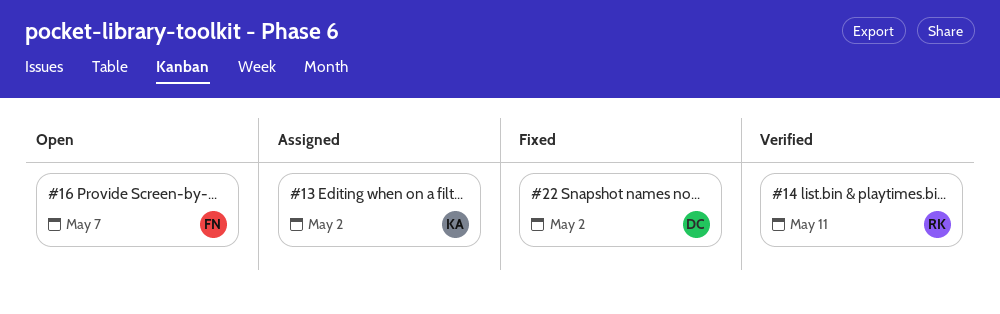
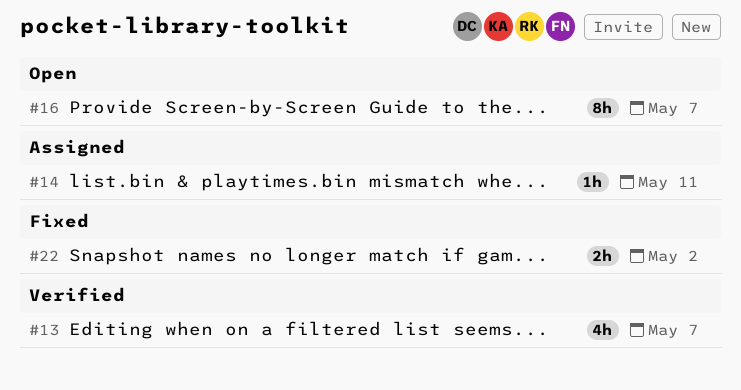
#13, status: Assigned -> Verified
#13, due: May 2 -> May 7
#14, status: Verified -> Assigned

